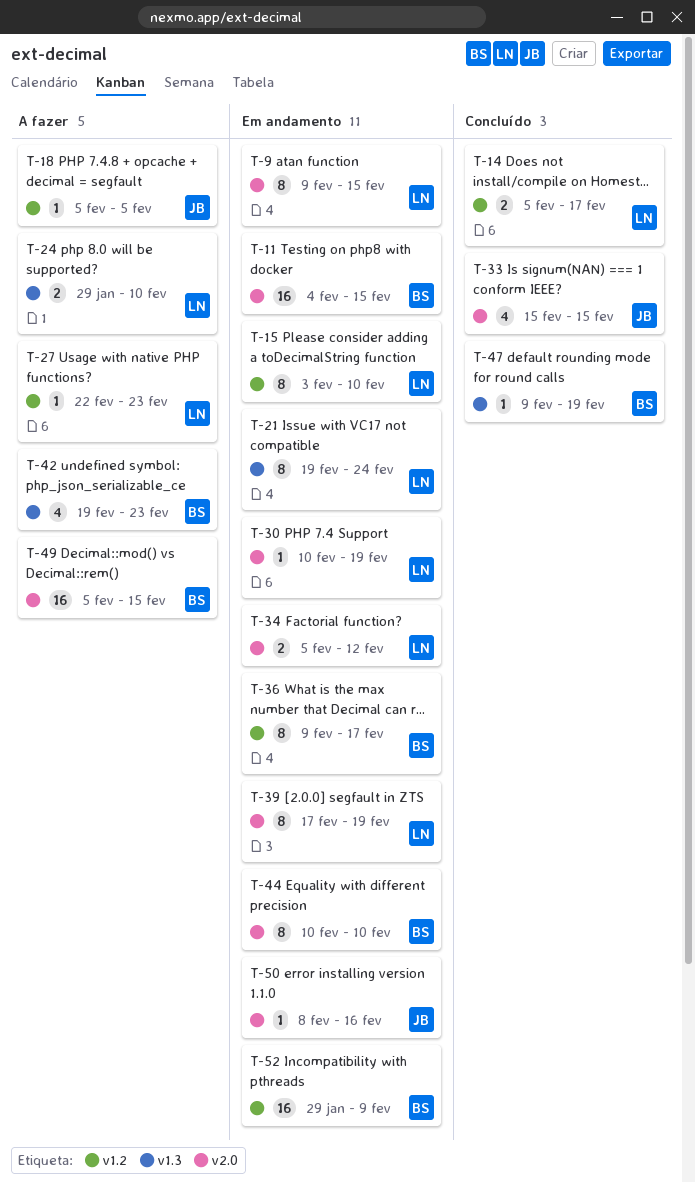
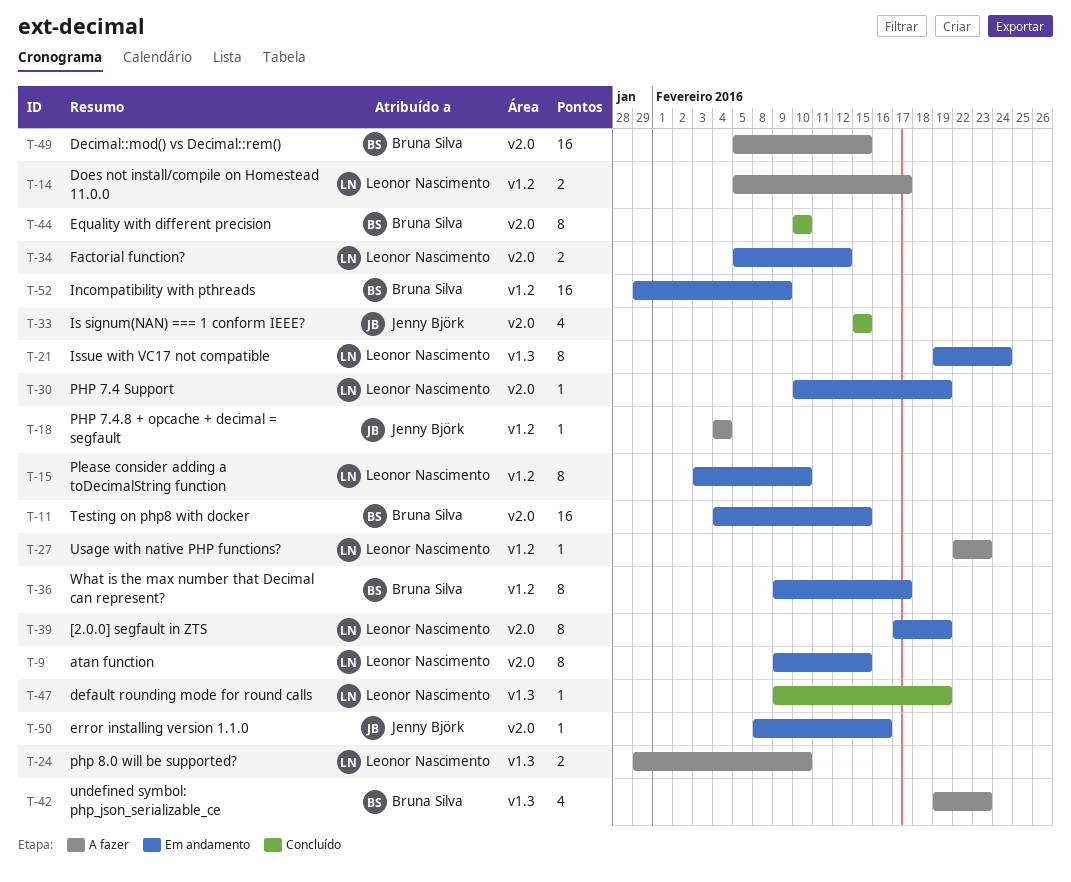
T-14, status: Concluído -> A fazer
T-18, start: Feb 5 -> Feb 4
T-18, due: Feb 5 -> Feb 4
T-44, status: Em andamento -> Concluído
T-47, owner: Bruna Silva -> Leonor Nascimento

